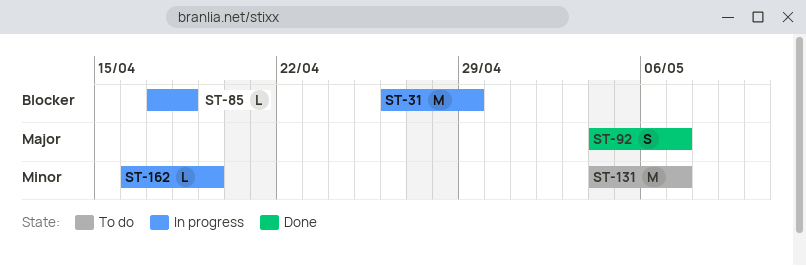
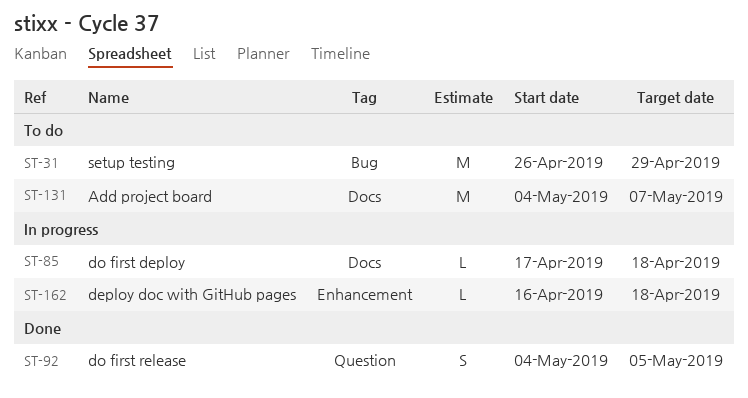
ST-31, status: In progress -> To do
ST-92, due: May 7 -> May 5
ST-162, due: Apr 19 -> Apr 18

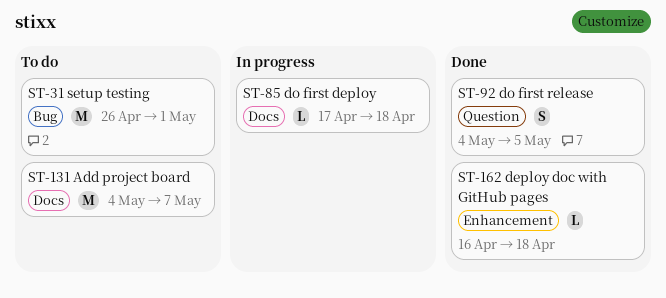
ST-31, due: Apr 29 -> May 1
ST-162, status: In progress -> Done

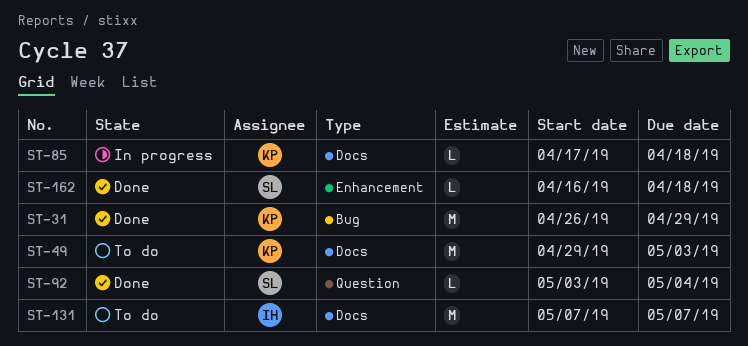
ST-31, status: To do -> Done
ST-31, due: May 1 -> Apr 29
ST-49: none -> present
ST-92, estimate: S -> L
ST-92, start: May 4 -> May 3
ST-92, due: May 5 -> May 4
ST-131, start: May 4 -> May 7

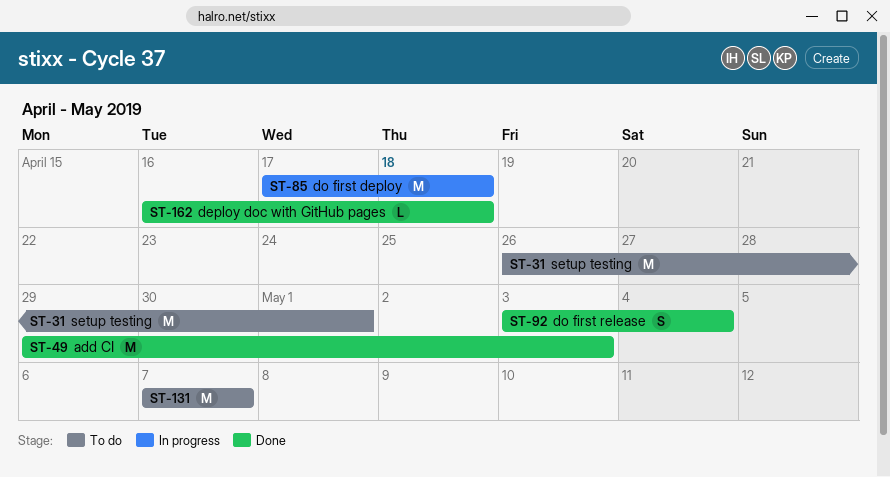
ST-31, status: Done -> To do
ST-31, due: Apr 29 -> May 1
ST-49, status: To do -> Done
ST-85, estimate: L -> M
ST-92, estimate: L -> S

